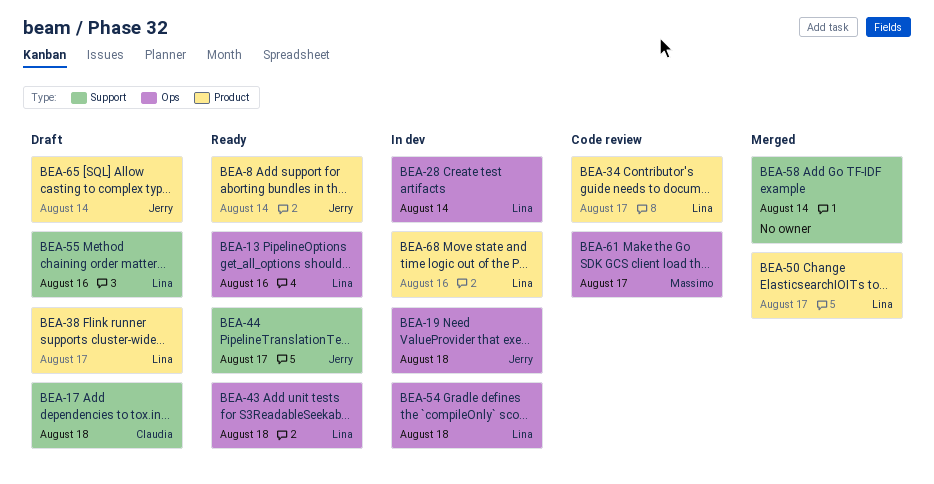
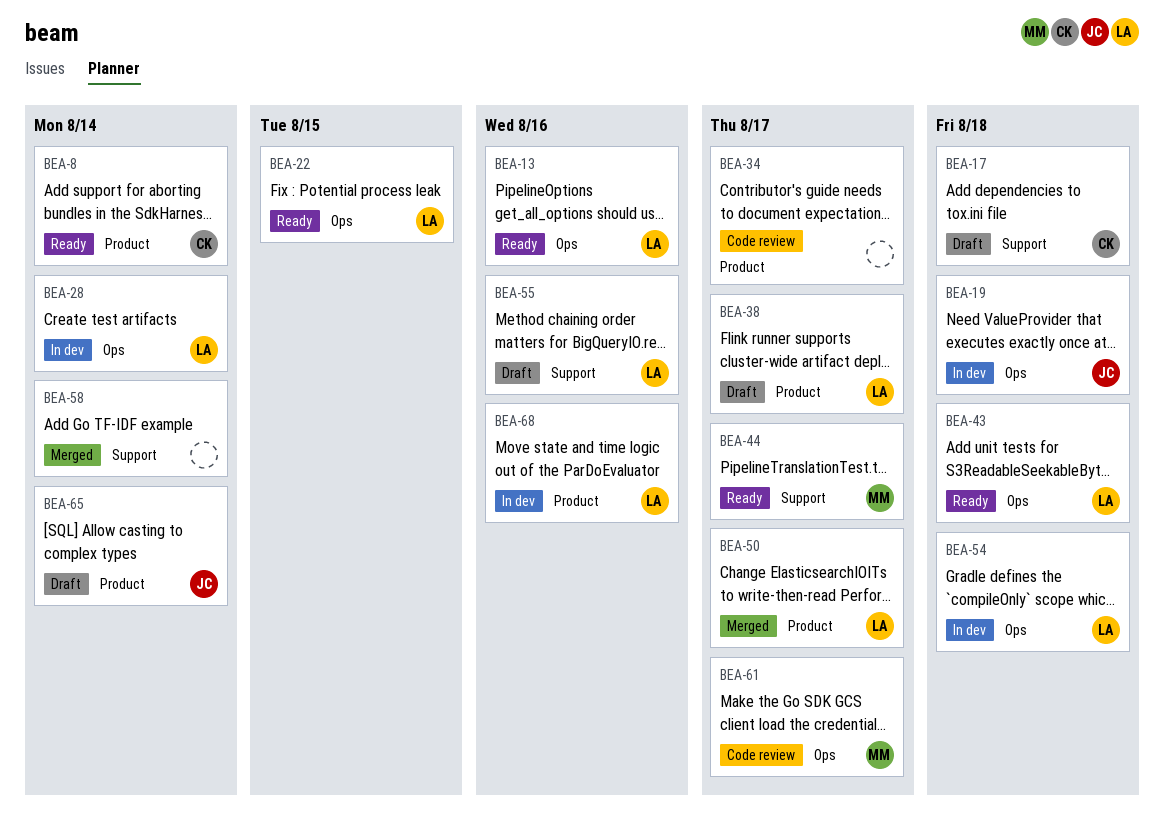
BEA-8, owner: Jerry -> Claudia
BEA-22: none -> present
BEA-34, owner: Lina -> none
BEA-44, owner: Jerry -> Massimo

